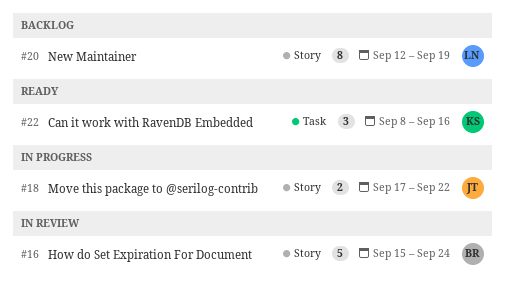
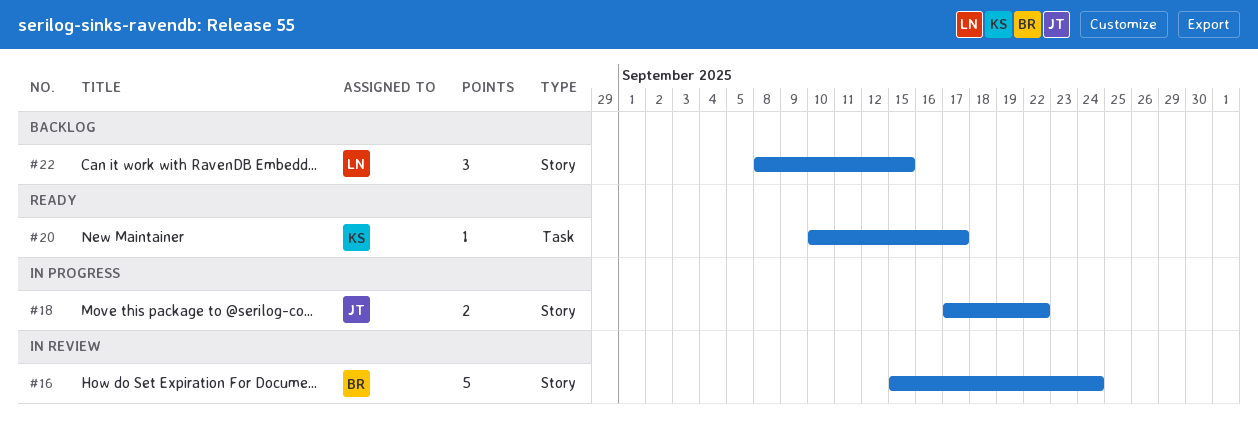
#20, status: Backlog -> Ready
#20, owner: LN -> KS
#20, label: Story -> Task
#20, estimate: 8 -> 1
#20, start: Sep 12 -> Sep 10
#20, due: Sep 19 -> Sep 17
#22, status: Ready -> Backlog
#22, owner: KS -> LN
#22, label: Task -> Story
#22, due: Sep 16 -> Sep 15

